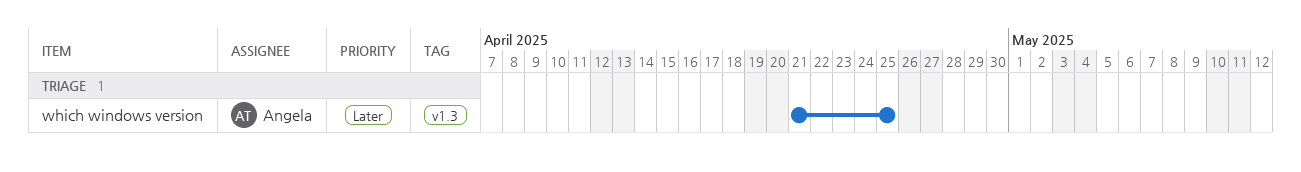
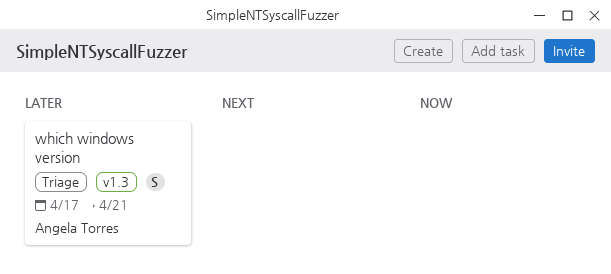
which windows version, start: Apr 21 -> Apr 17
which windows version, due: Apr 25 -> Apr 21

